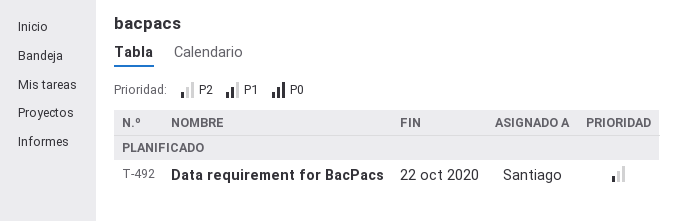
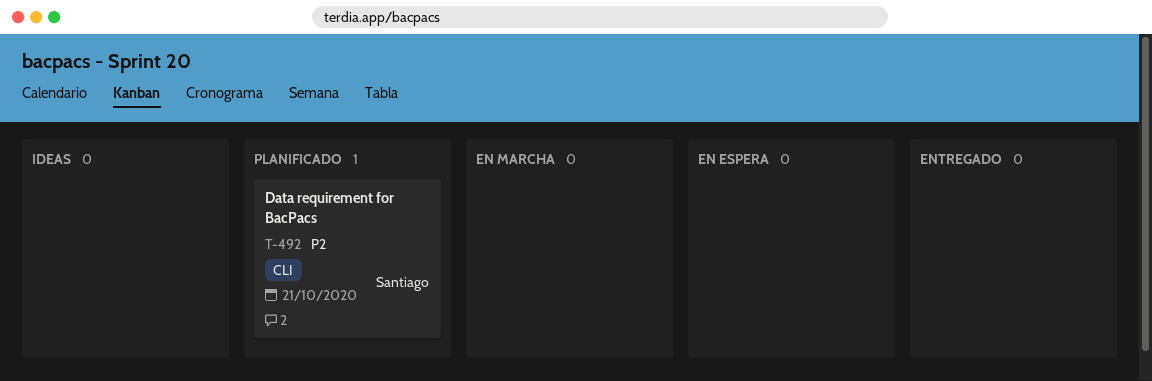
T-492, due: Oct 22 -> Oct 21

